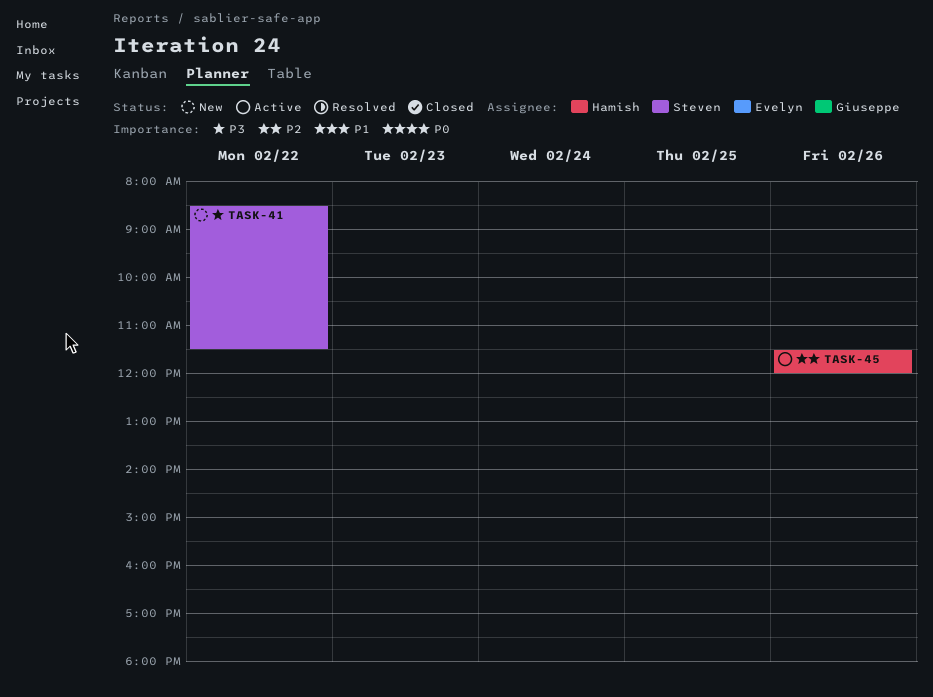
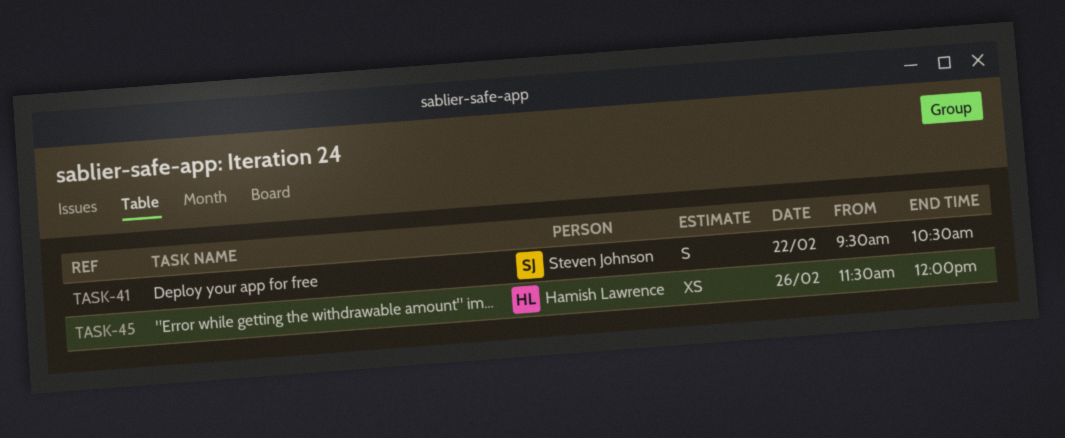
TASK-41, begins: 08:30 -> 09:30
TASK-41, ends: 11:30 -> 10:30

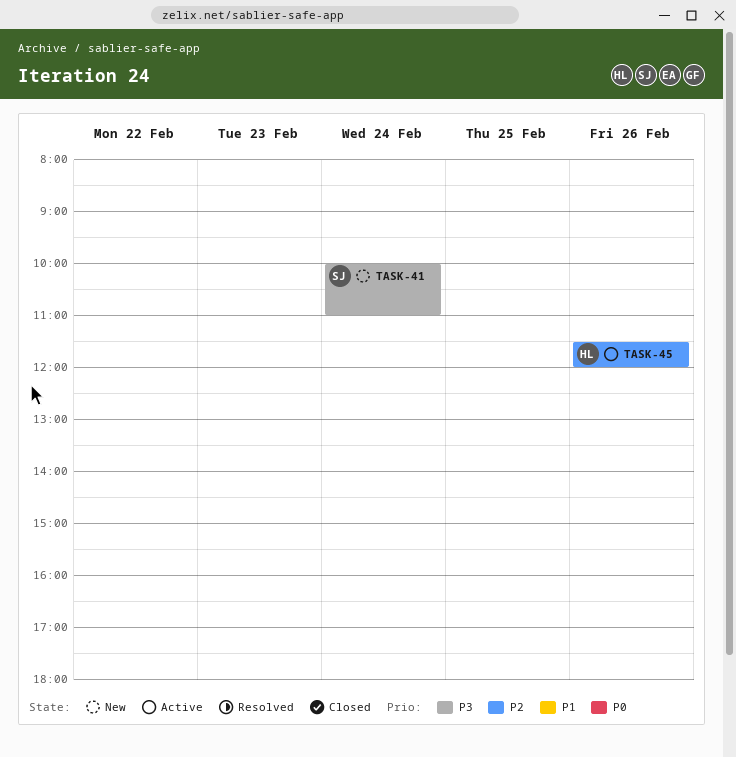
TASK-41, day: Feb 22 -> Feb 24
TASK-41, begins: 09:30 -> 10:00
TASK-41, ends: 10:30 -> 11:00

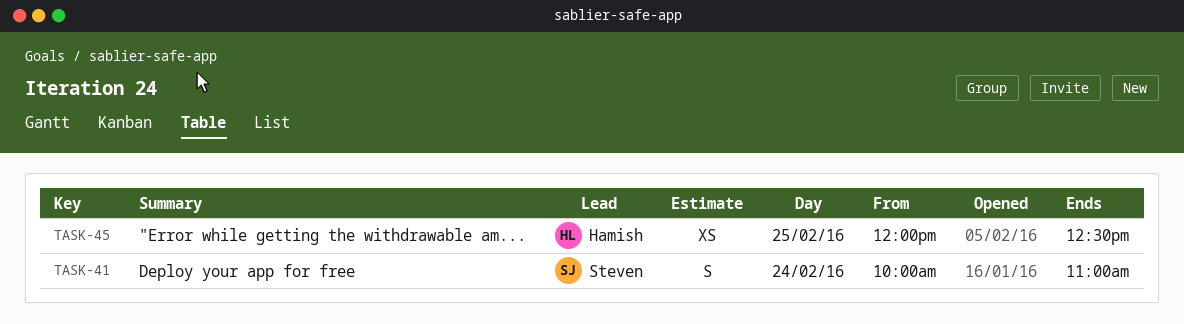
TASK-45, day: Feb 26 -> Feb 25
TASK-45, begins: 11:30 -> 12:00
TASK-45, ends: 12:00 -> 12:30

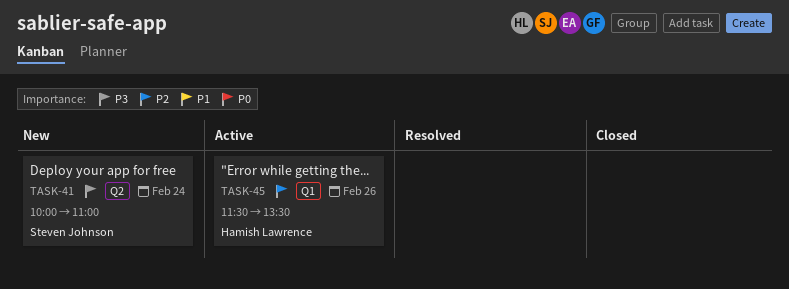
TASK-45, day: Feb 25 -> Feb 26
TASK-45, begins: 12:00 -> 11:30
TASK-45, ends: 12:30 -> 13:30

